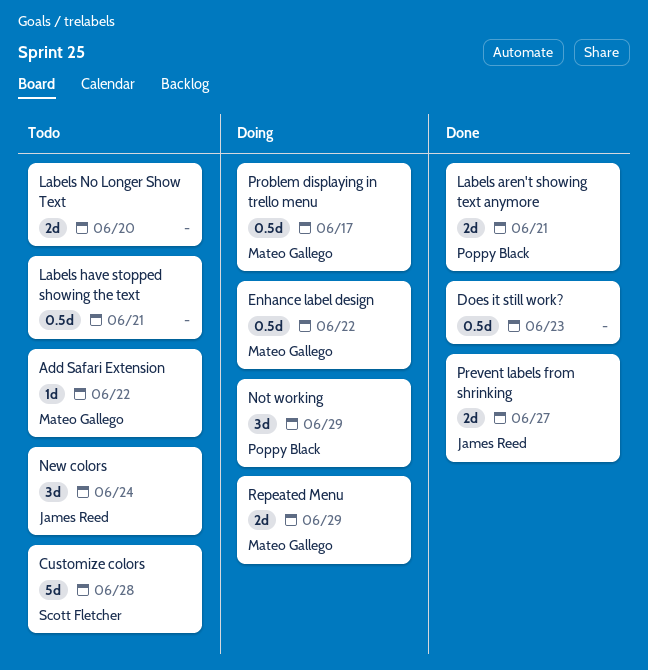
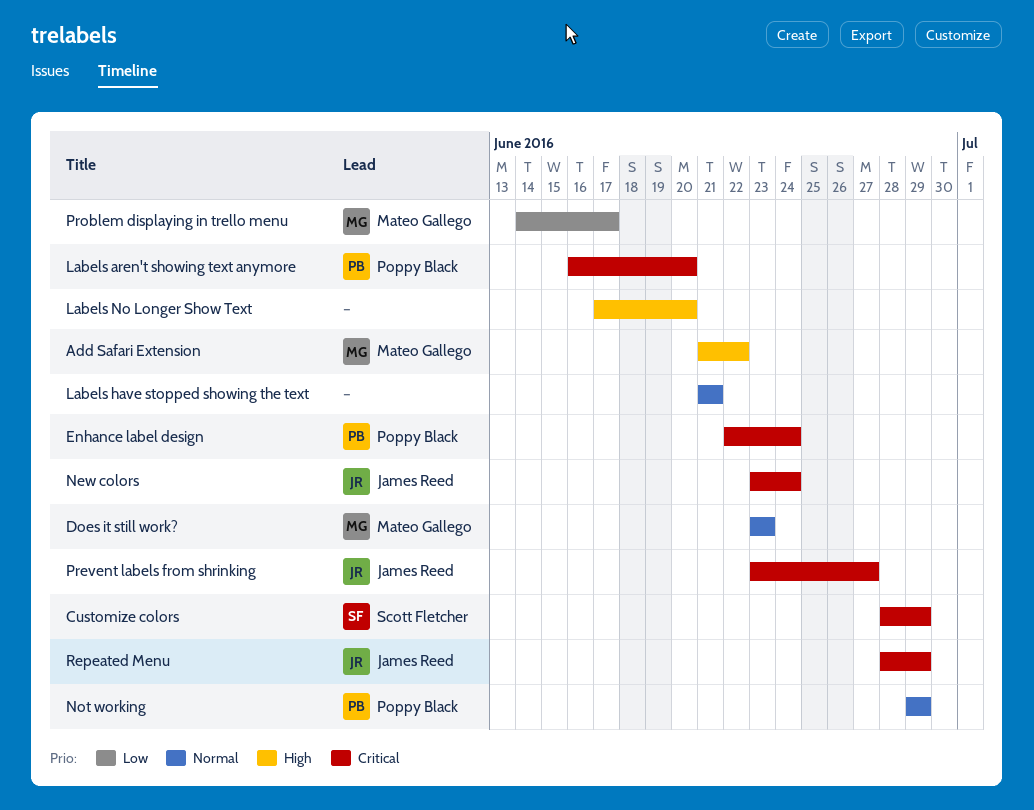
Customize colors, due: Jun 28 -> Jun 29
Does it still work?, owner: none -> Mateo Gallego
Enhance label design, owner: Mateo Gallego -> Poppy Black
Enhance label design, due: Jun 22 -> Jun 24
Labels aren't showing text anymore, due: Jun 21 -> Jun 20
Repeated Menu, owner: Mateo Gallego -> James Reed

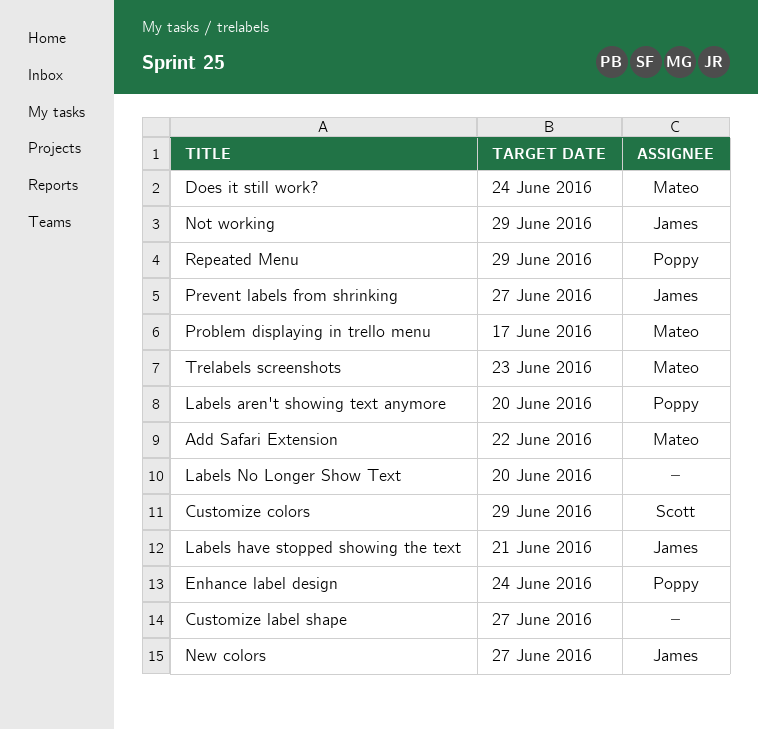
Customize label shape: none -> present
Does it still work?, due: Jun 23 -> Jun 24
Labels have stopped showing the text, owner: none -> James Reed
New colors, due: Jun 24 -> Jun 27
Not working, owner: Poppy Black -> James Reed
Repeated Menu, owner: James Reed -> Poppy Black
Trelabels screenshots: none -> present

